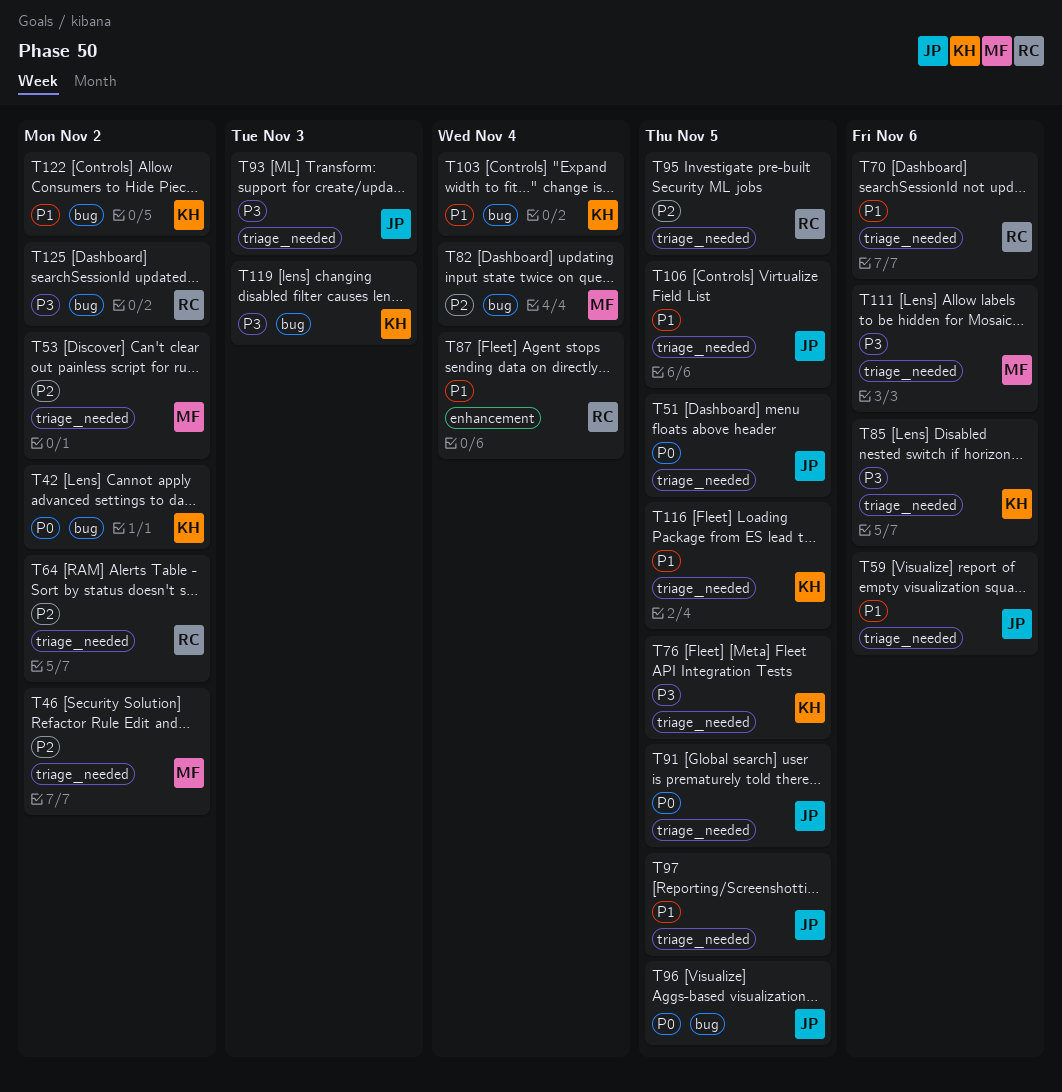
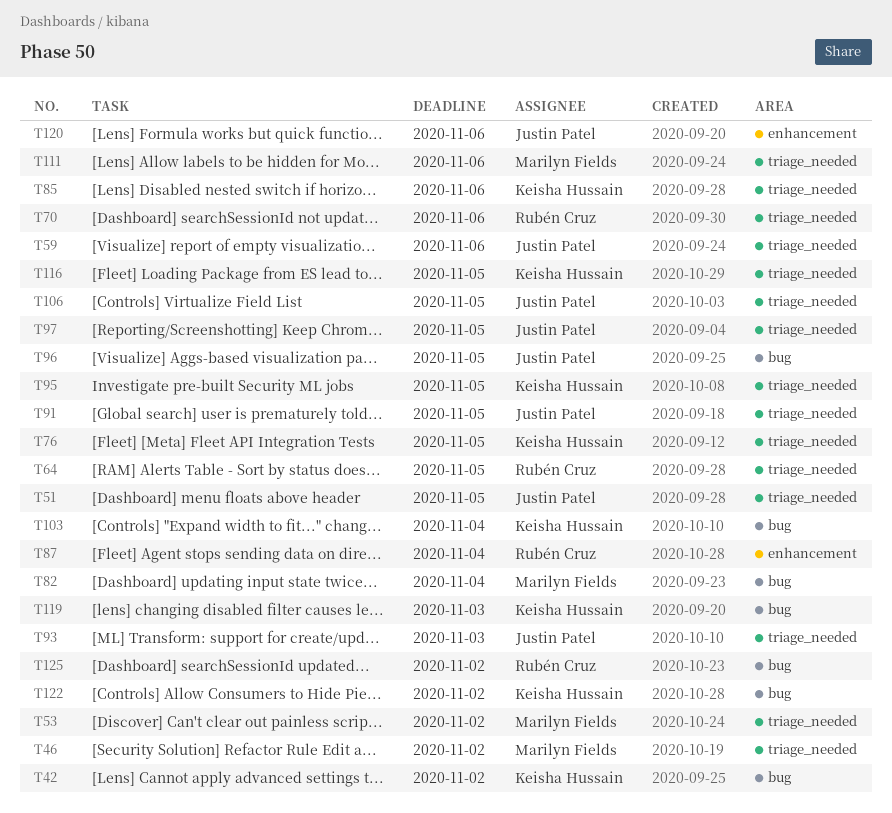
T64, due: Nov 2 -> Nov 5
T95, owner: Rubén Cruz -> Keisha Hussain
T120: none -> present

